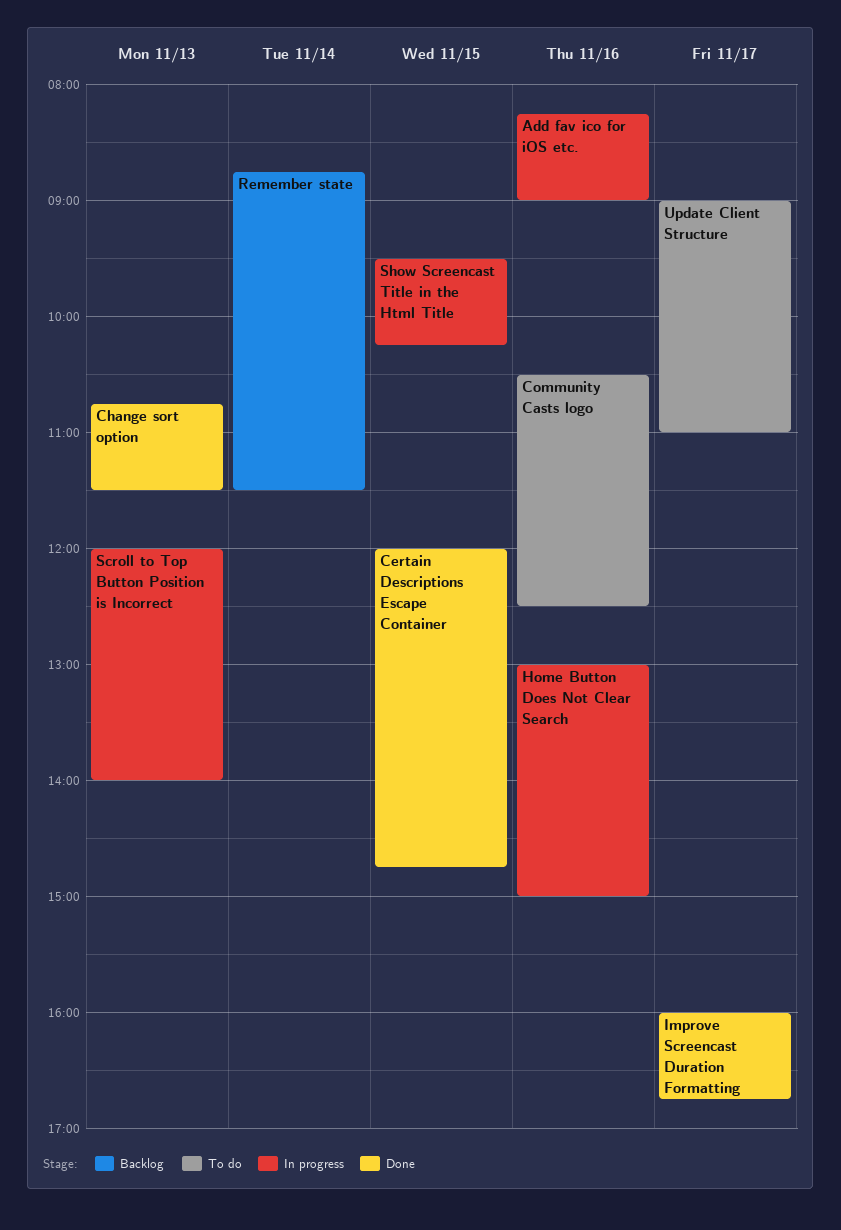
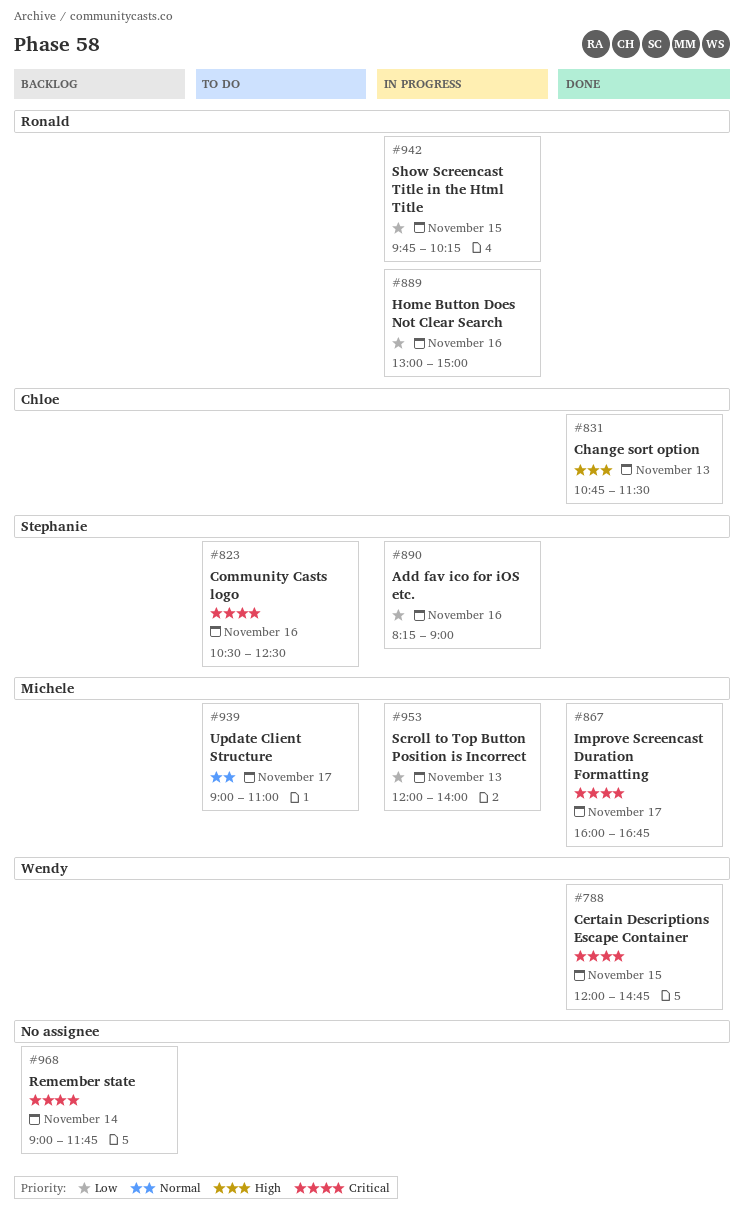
Remember state, begins: 08:45 -> 09:00
Remember state, ends: 11:30 -> 11:45
Show Screencast Title in the Html Title, begins: 09:30 -> 09:45

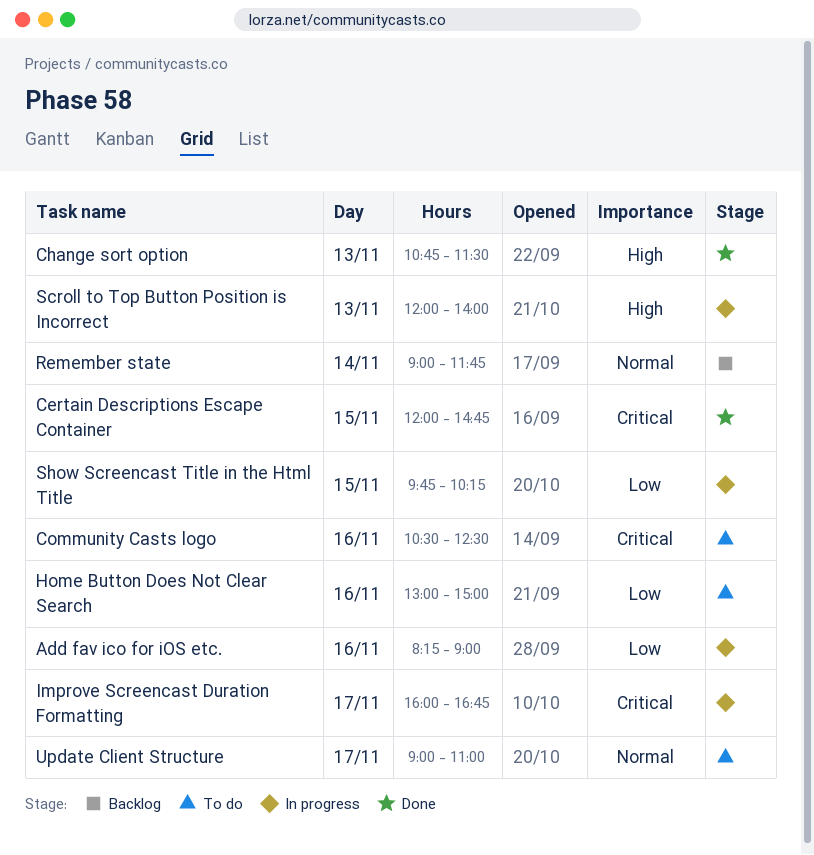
Home Button Does Not Clear Search, status: In progress -> To do
Improve Screencast Duration Formatting, status: Done -> In progress
Remember state, priority: Critical -> Normal
Scroll to Top Button Position is Incorrect, priority: Low -> High

